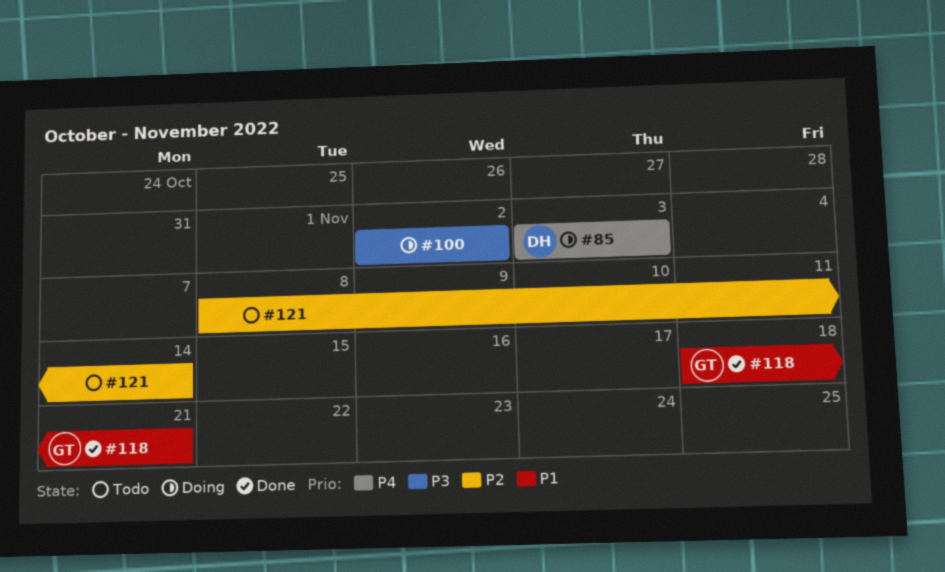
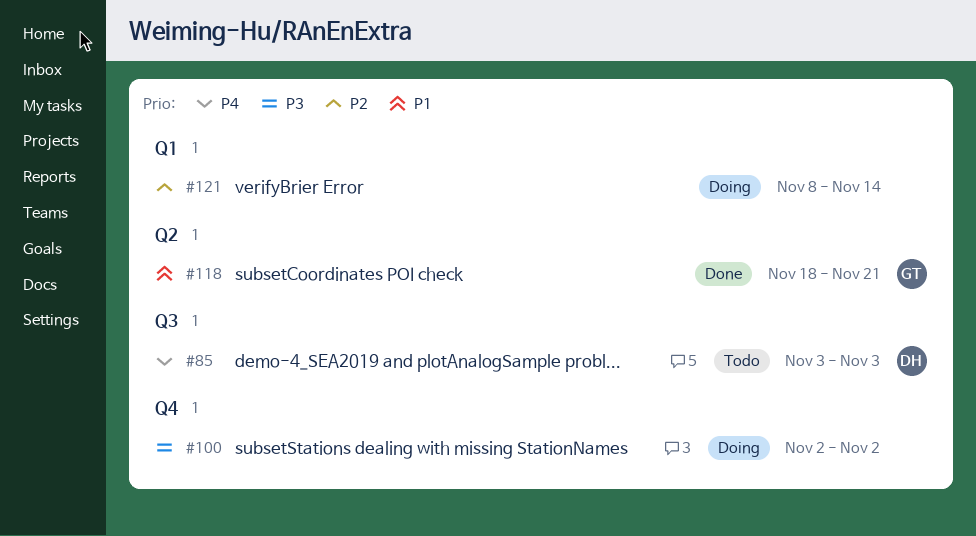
#85, status: Doing -> Todo
#121, status: Todo -> Doing

